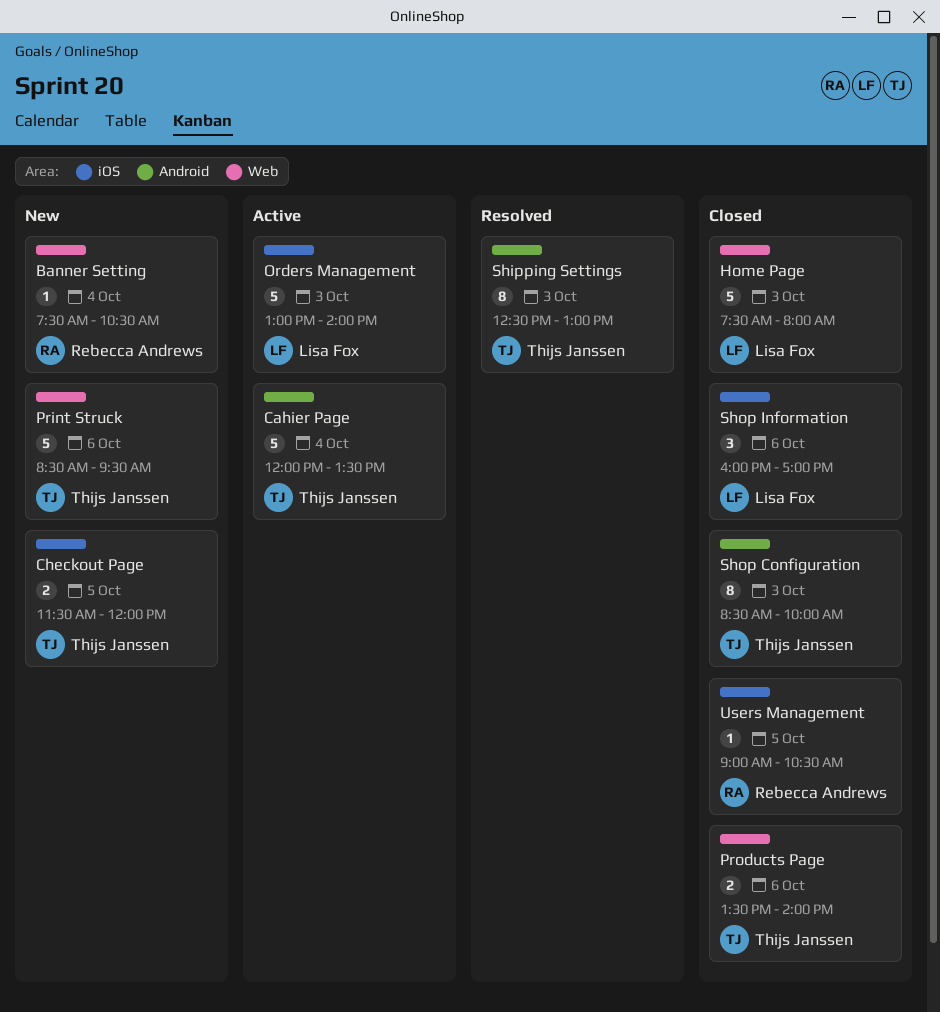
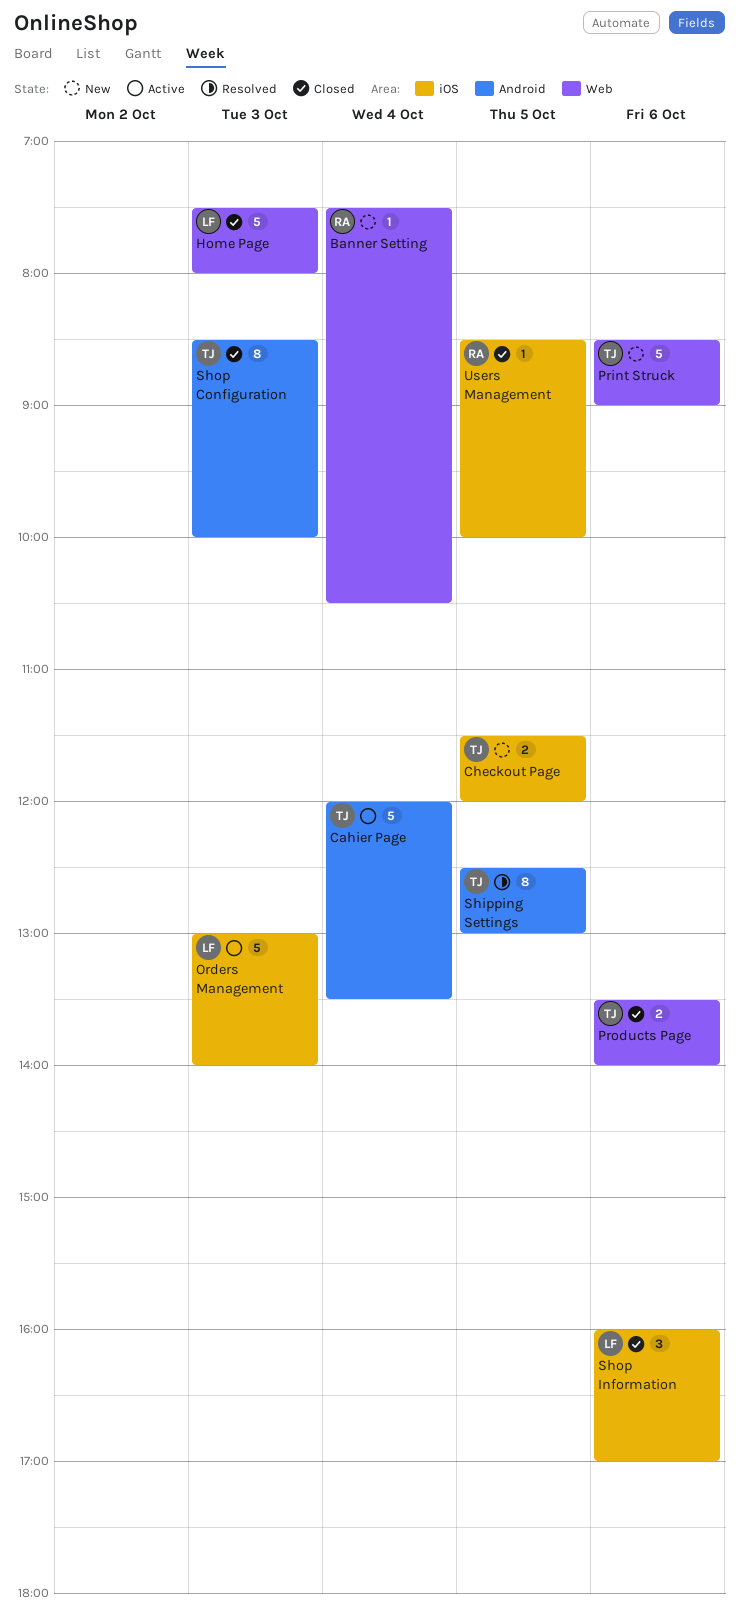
Print Struck, ends: 09:30 -> 09:00
Shipping Settings, day: Oct 3 -> Oct 5
Users Management, begins: 09:00 -> 08:30
Users Management, ends: 10:30 -> 10:00

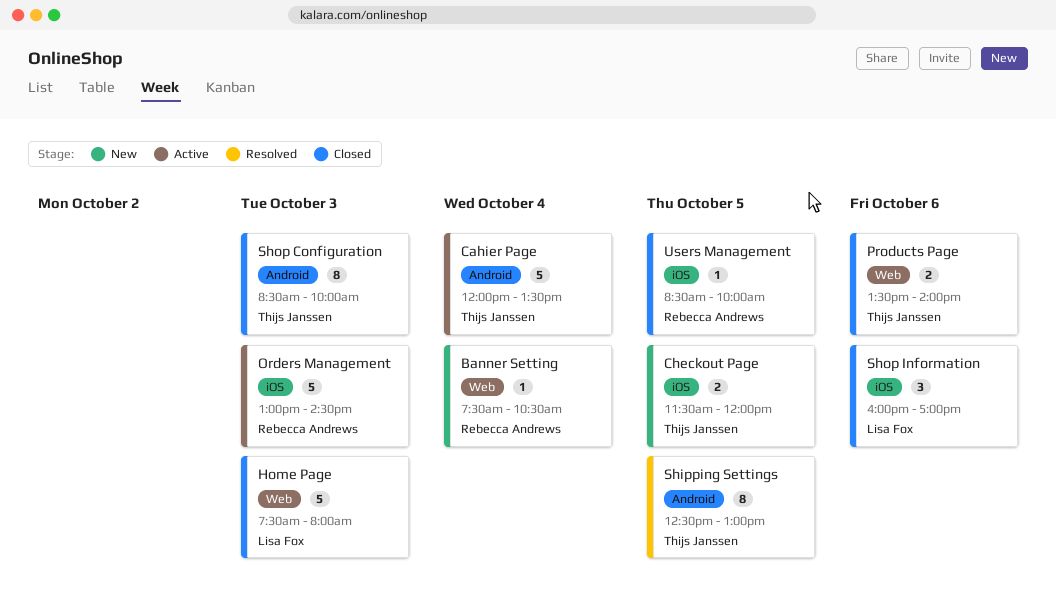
Orders Management, owner: Lisa Fox -> Rebecca Andrews
Orders Management, ends: 14:00 -> 14:30
Print Struck: present -> none

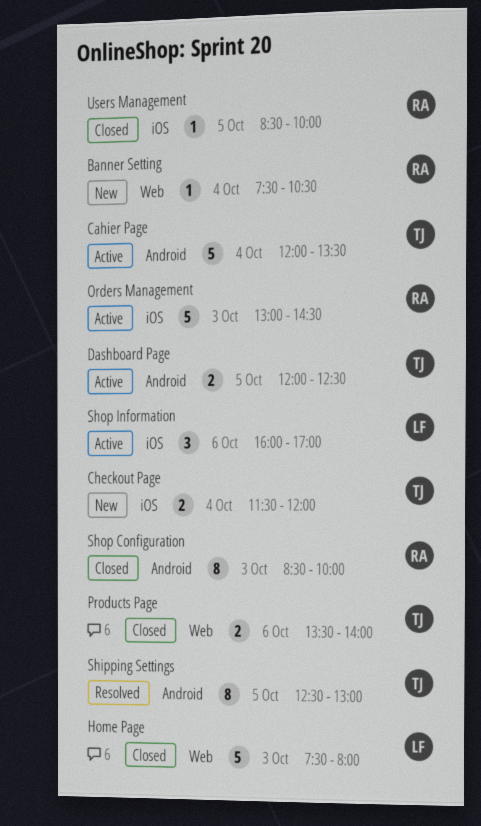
Checkout Page, day: Oct 5 -> Oct 4
Dashboard Page: none -> present
Shop Configuration, owner: Thijs Janssen -> Rebecca Andrews
Shop Information, status: Closed -> Active

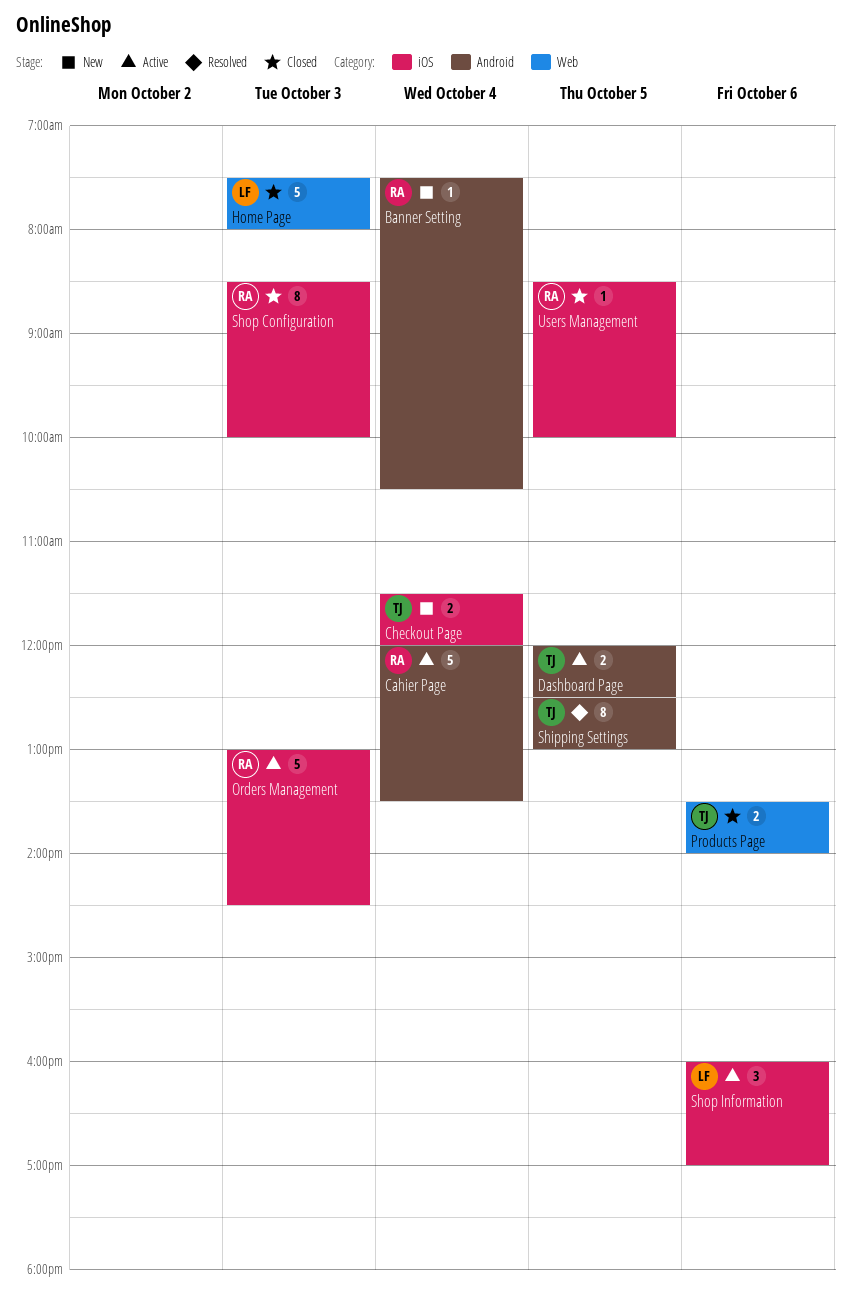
Banner Setting, label: Web -> Android
Cahier Page, owner: TJ -> RA
Shop Configuration, label: Android -> iOS

